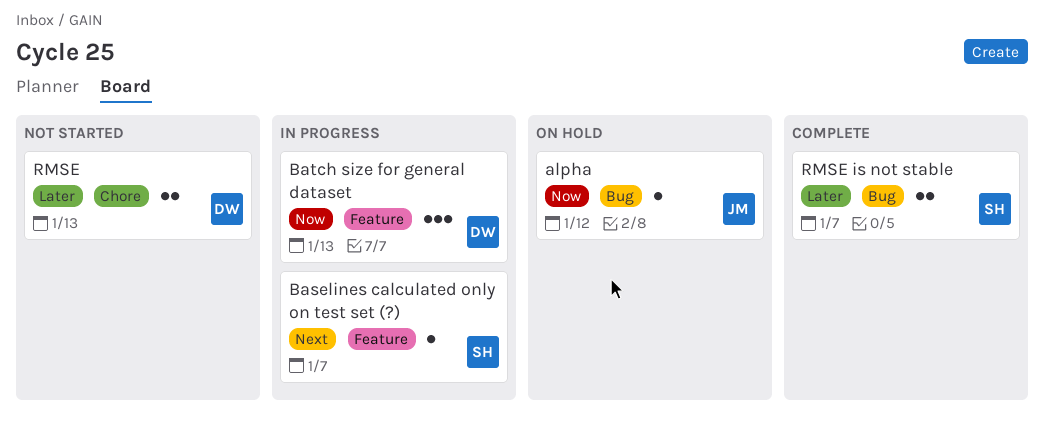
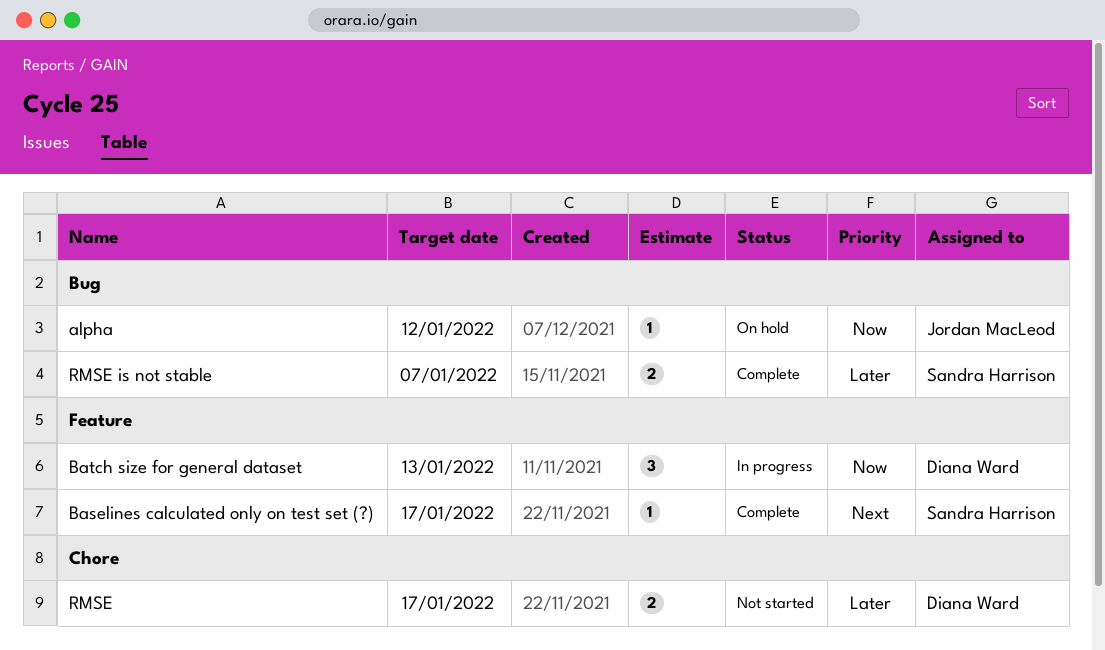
Baselines calculated only on test set (?), status: In progress -> Complete
Baselines calculated only on test set (?), due: Jan 7 -> Jan 17
RMSE, due: Jan 13 -> Jan 17

